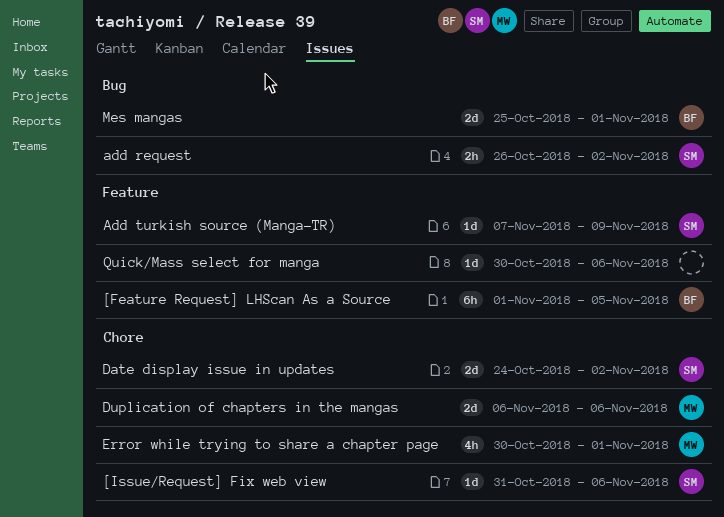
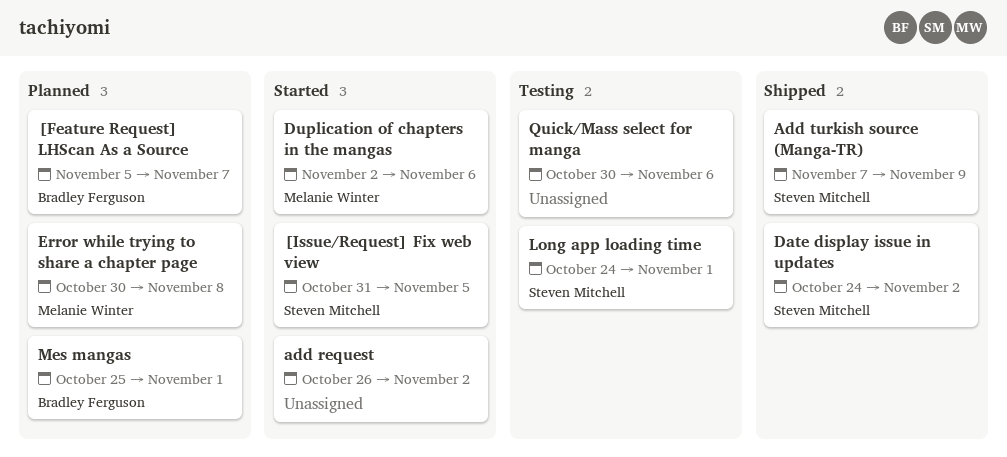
[Feature Request] LHScan As a Source, start: Nov 1 -> Nov 5
[Feature Request] LHScan As a Source, due: Nov 5 -> Nov 7
[Issue/Request] Fix web view, due: Nov 6 -> Nov 5
add request, owner: Steven Mitchell -> none
Duplication of chapters in the mangas, start: Nov 6 -> Nov 2
Error while trying to share a chapter page, due: Nov 1 -> Nov 8
Long app loading time: none -> present

